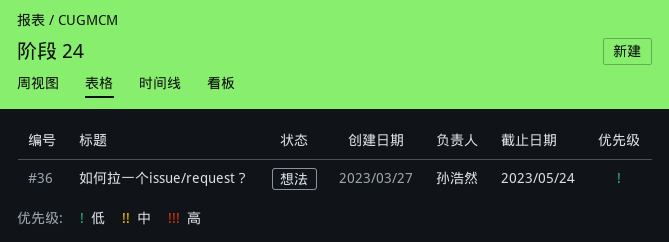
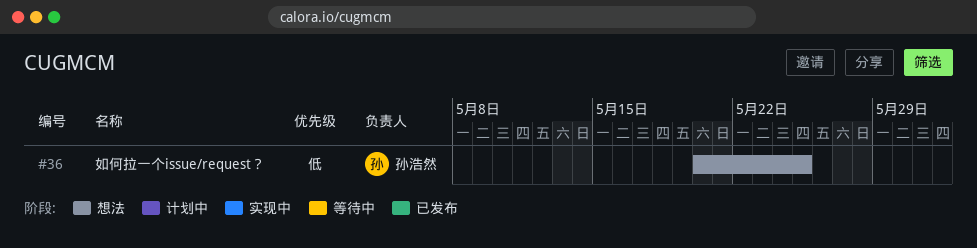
#36, due: May 24 -> May 25

